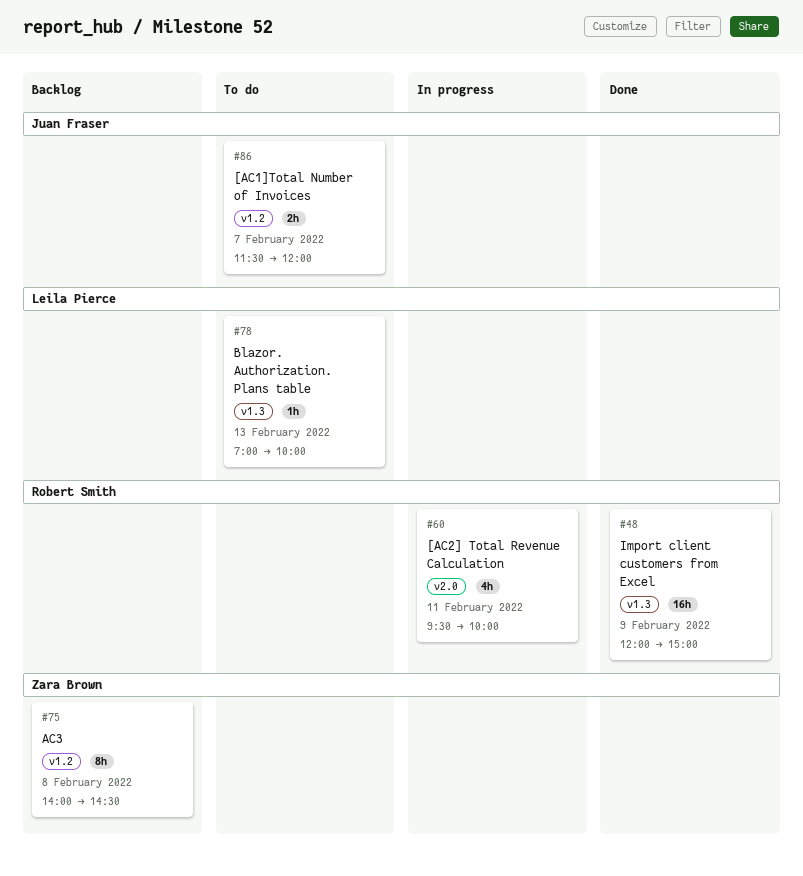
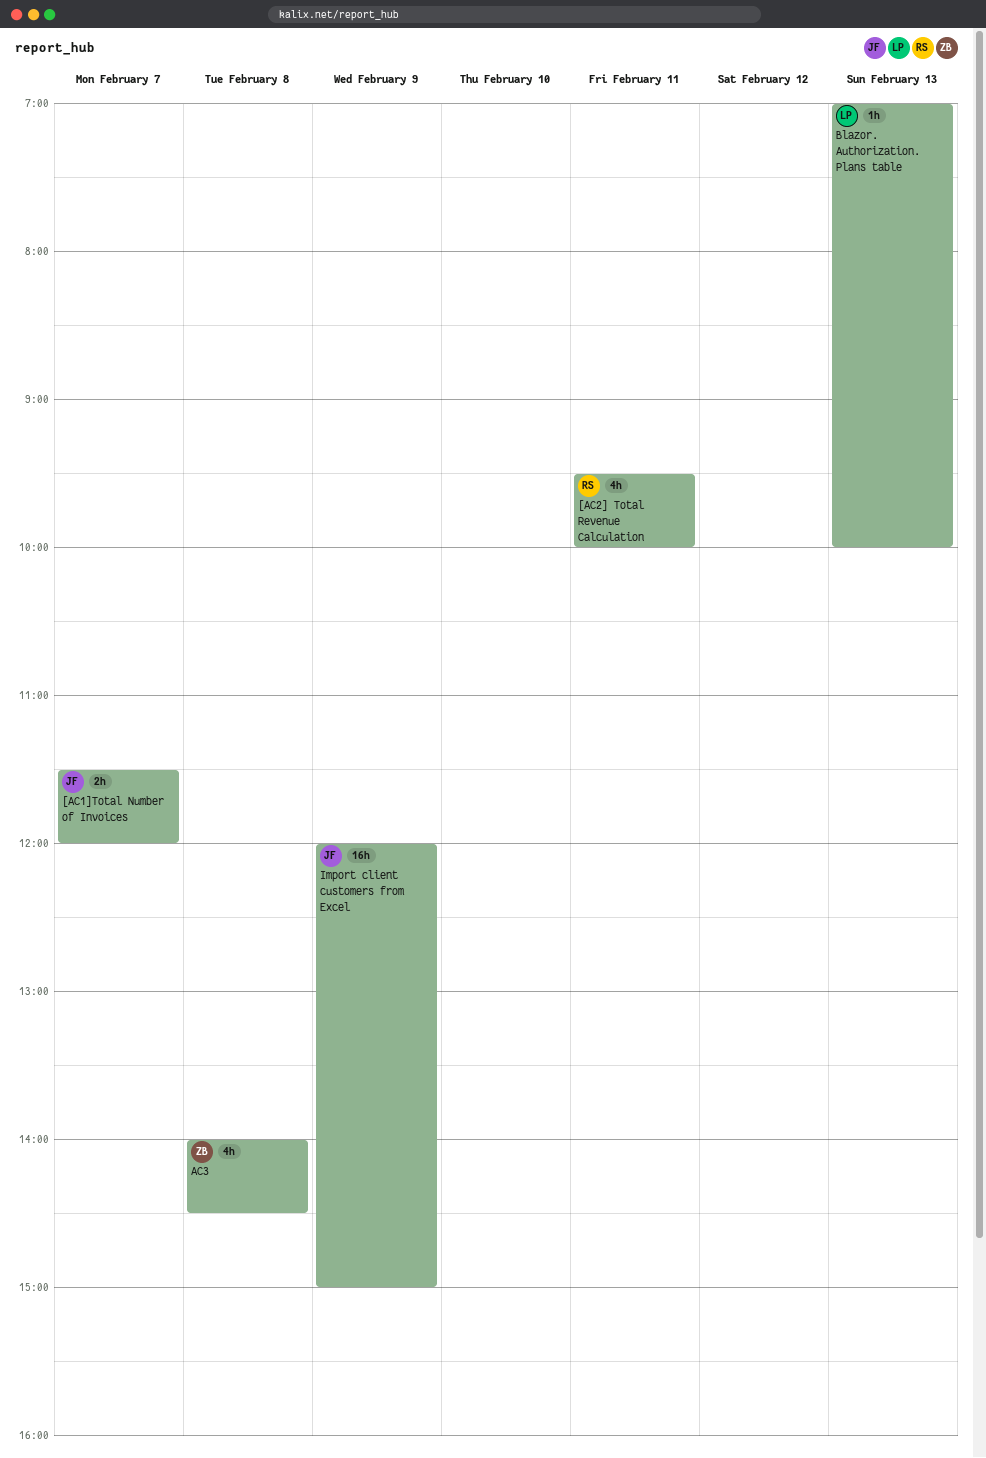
AC3, estimate: 8h -> 4h
Import client customers from Excel, owner: Robert Smith -> Juan Fraser

